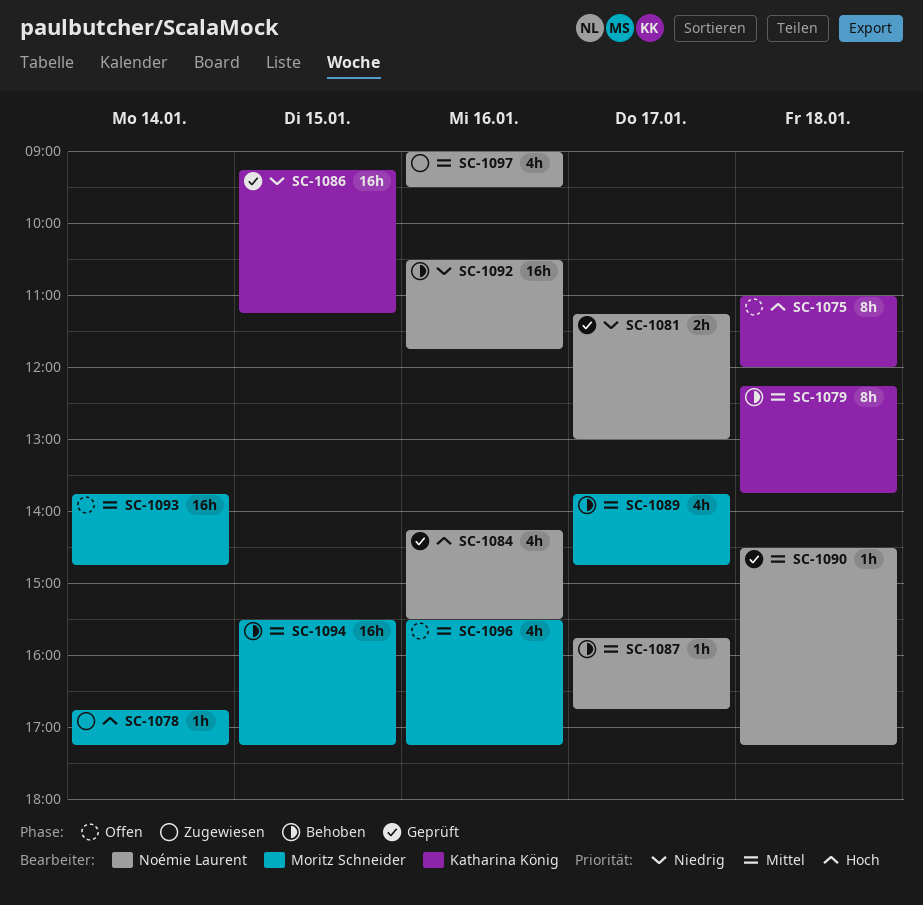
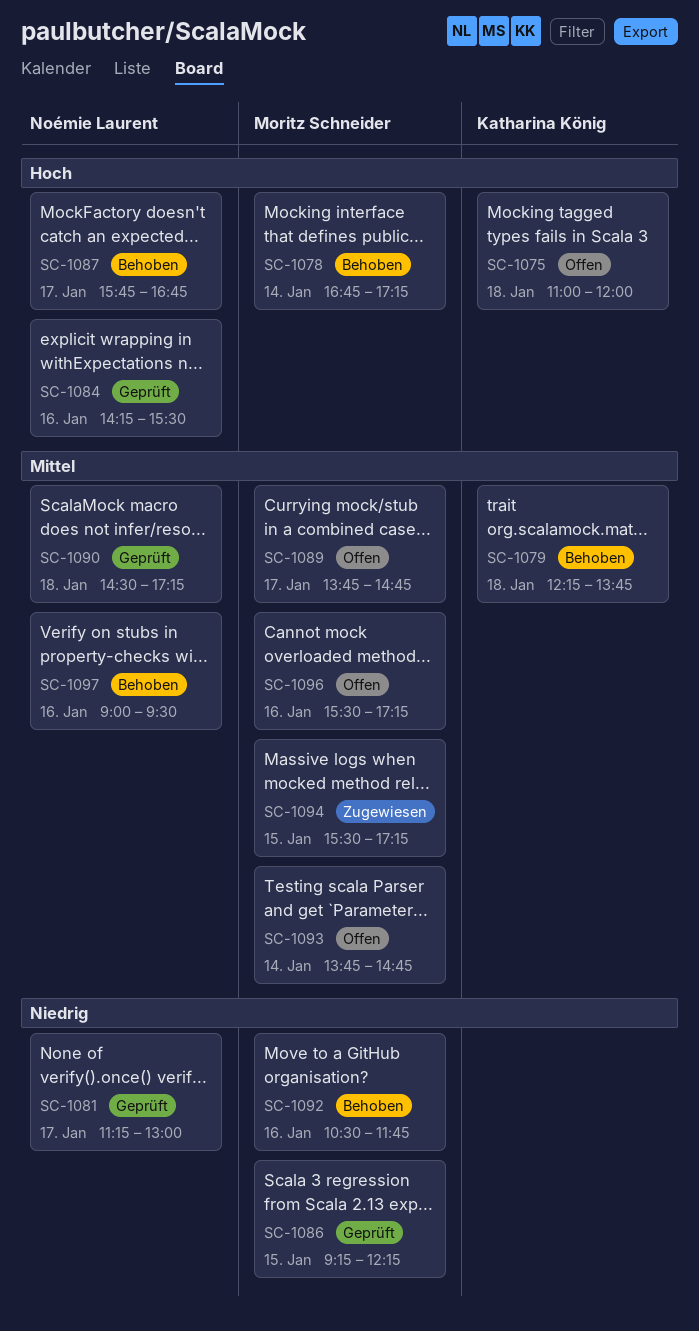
SC-1078, status: Zugewiesen -> Behoben
SC-1086, owner: Katharina König -> Moritz Schneider
SC-1086, ends: 11:15 -> 12:15
SC-1087, priority: Mittel -> Hoch
SC-1089, status: Behoben -> Offen
SC-1092, owner: Noémie Laurent -> Moritz Schneider
SC-1094, status: Behoben -> Zugewiesen
SC-1097, status: Zugewiesen -> Behoben

